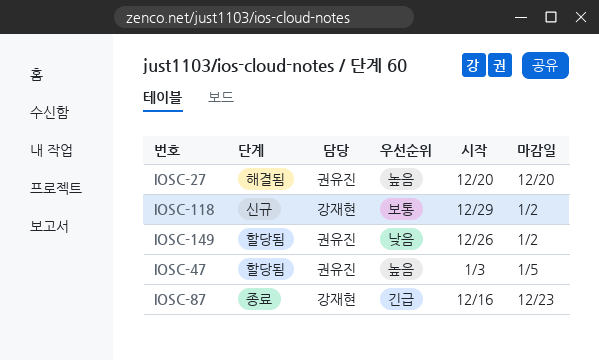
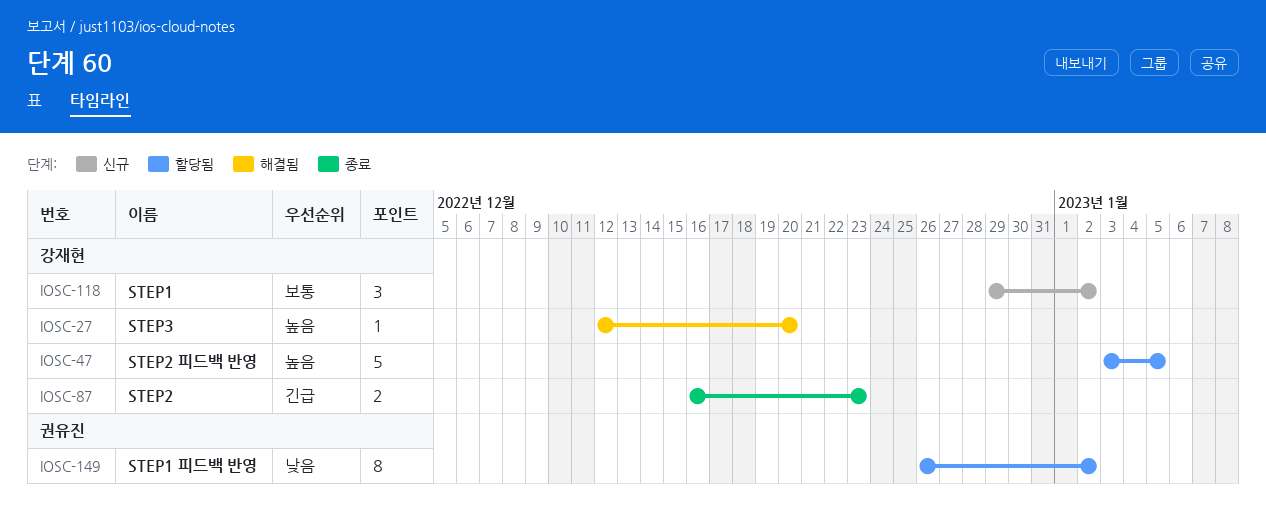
IOSC-27, owner: 권유진 -> 강재현
IOSC-27, start: Dec 20 -> Dec 12
IOSC-47, owner: 권유진 -> 강재현

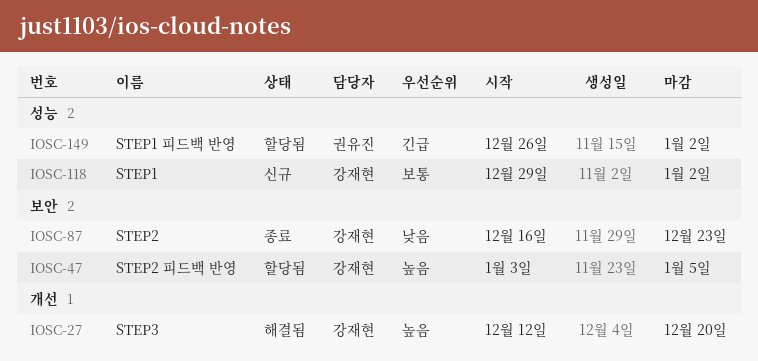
IOSC-87, priority: 긴급 -> 낮음
IOSC-149, priority: 낮음 -> 긴급

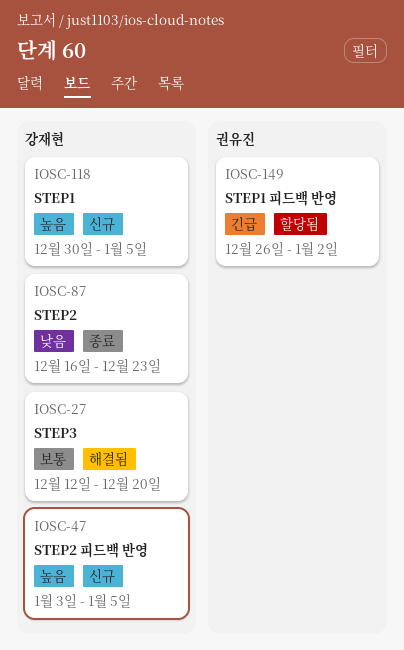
IOSC-27, priority: 높음 -> 보통
IOSC-47, status: 할당됨 -> 신규
IOSC-118, priority: 보통 -> 높음
IOSC-118, start: Dec 29 -> Dec 30
IOSC-118, due: Jan 2 -> Jan 5

